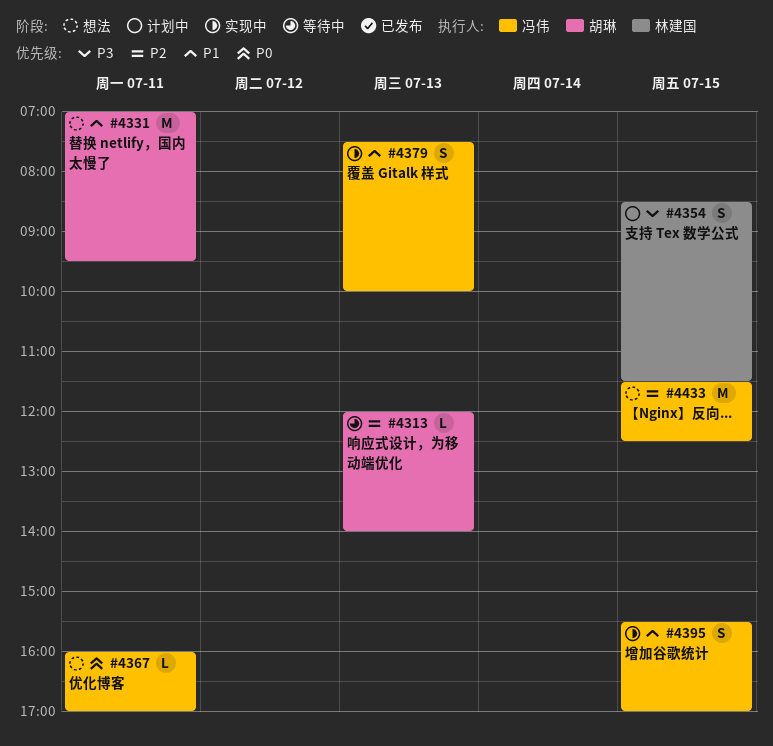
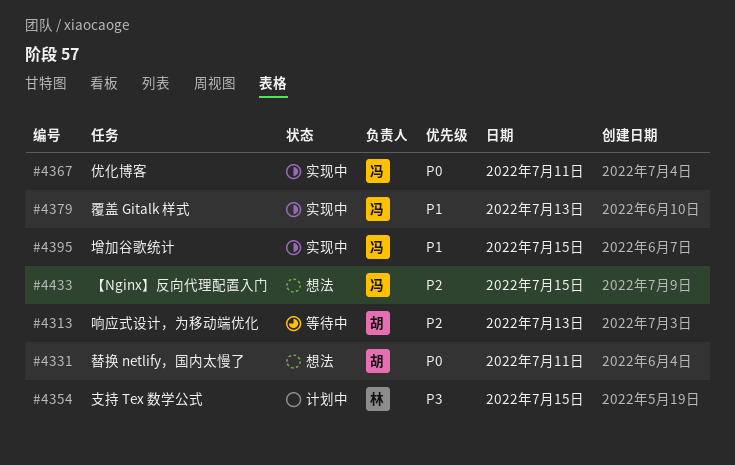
#4331, priority: P1 -> P0
#4367, status: 想法 -> 实现中

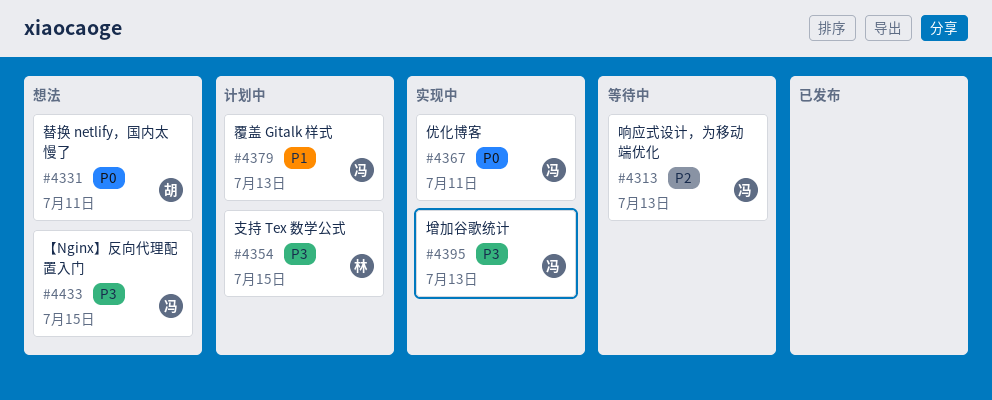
#4313, owner: 胡 -> 冯
#4379, status: 实现中 -> 计划中
#4395, priority: P1 -> P3
#4395, day: Jul 15 -> Jul 13
#4433, priority: P2 -> P3

